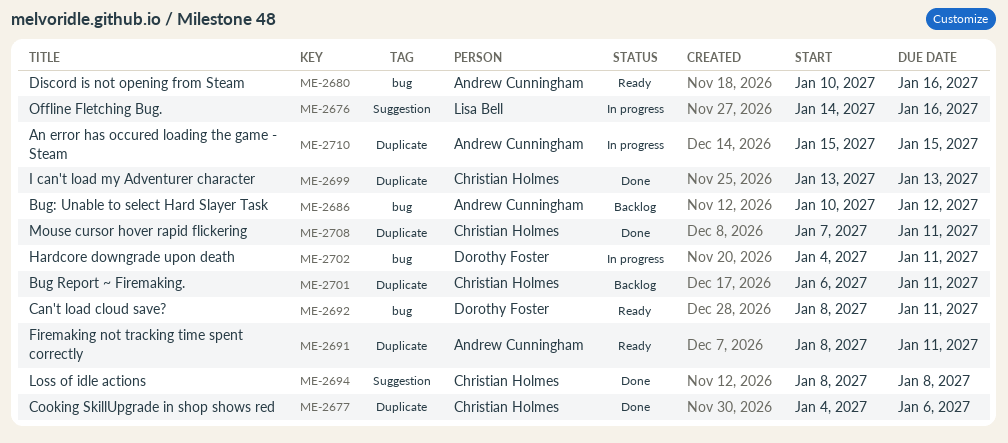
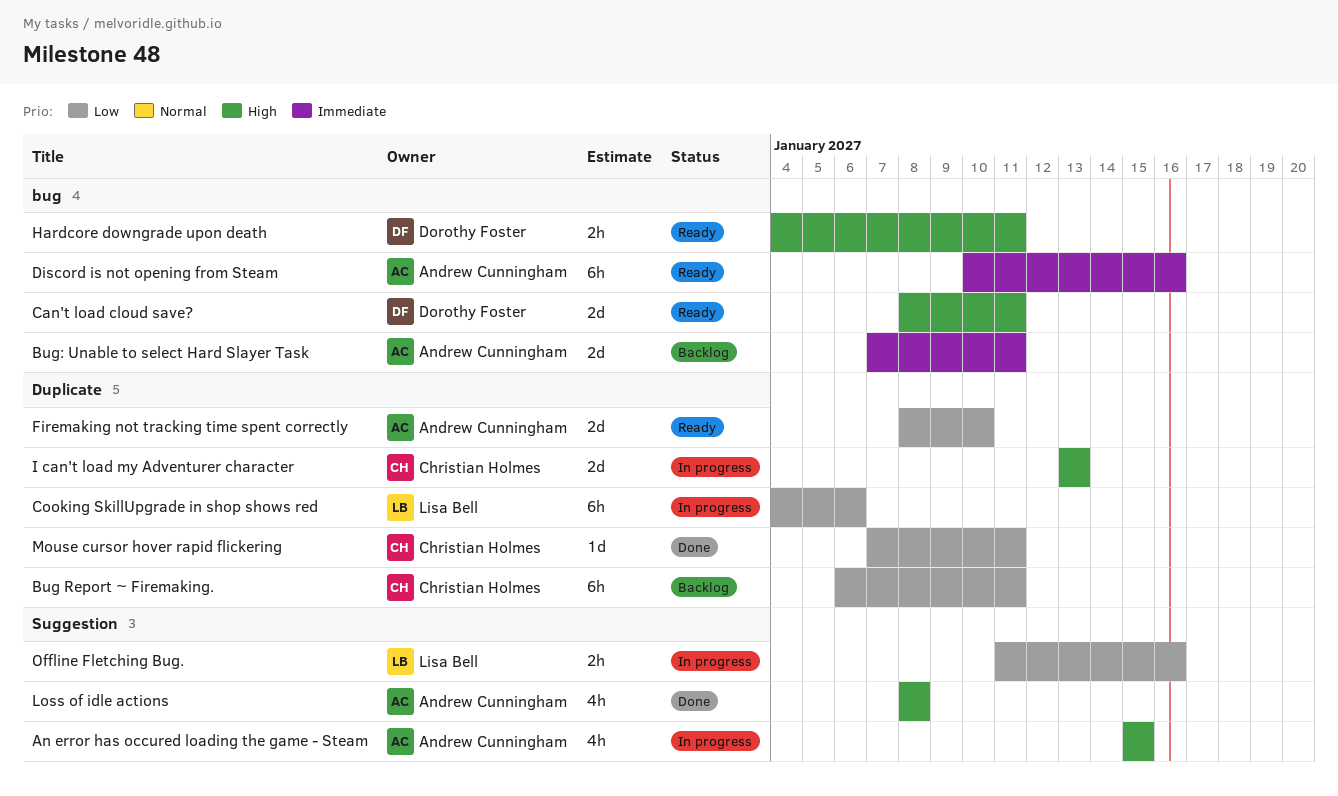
An error has occured loading the game - Steam, label: Duplicate -> Suggestion
Bug: Unable to select Hard Slayer Task, start: Jan 10 -> Jan 7
Bug: Unable to select Hard Slayer Task, due: Jan 12 -> Jan 11
Cooking SkillUpgrade in shop shows red, status: Done -> In progress
Cooking SkillUpgrade in shop shows red, owner: Christian Holmes -> Lisa Bell
Firemaking not tracking time spent correctly, due: Jan 11 -> Jan 10
Hardcore downgrade upon death, status: In progress -> Ready
I can't load my Adventurer character, status: Done -> In progress
Loss of idle actions, owner: Christian Holmes -> Andrew Cunningham
Offline Fletching Bug., start: Jan 14 -> Jan 11

